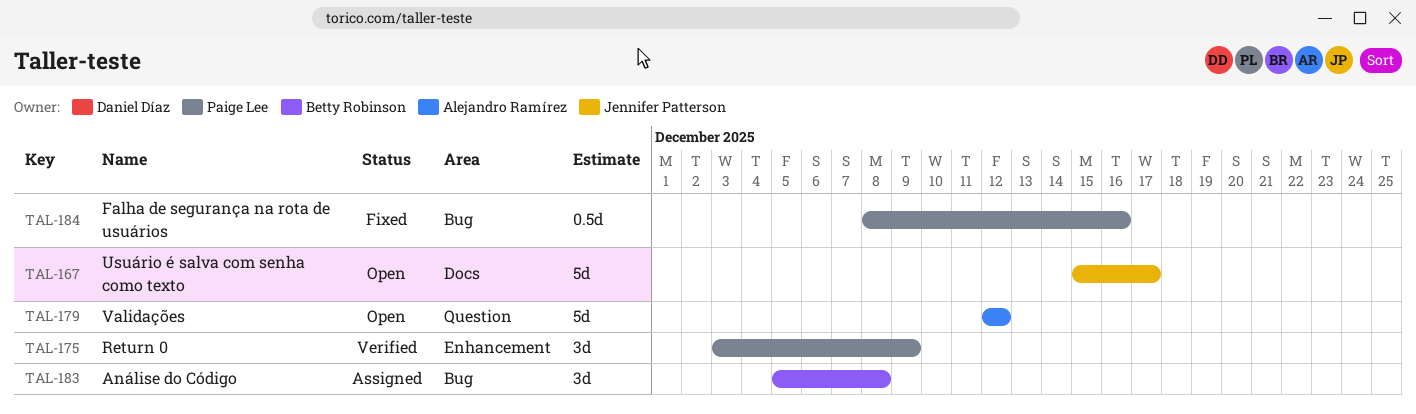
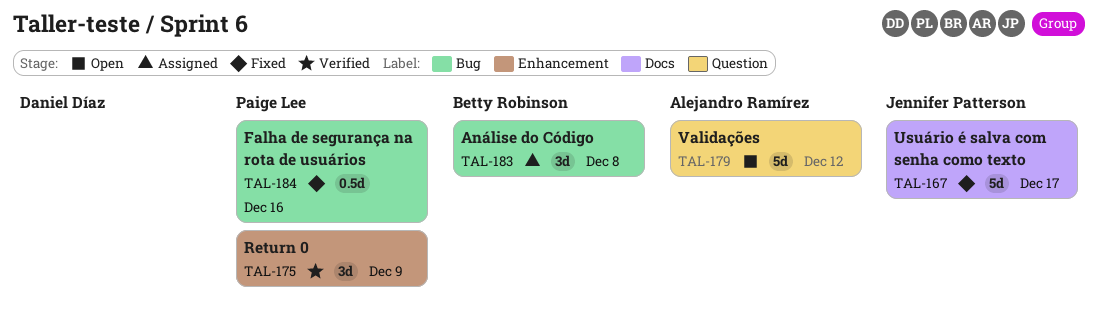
TAL-167, status: Open -> Fixed

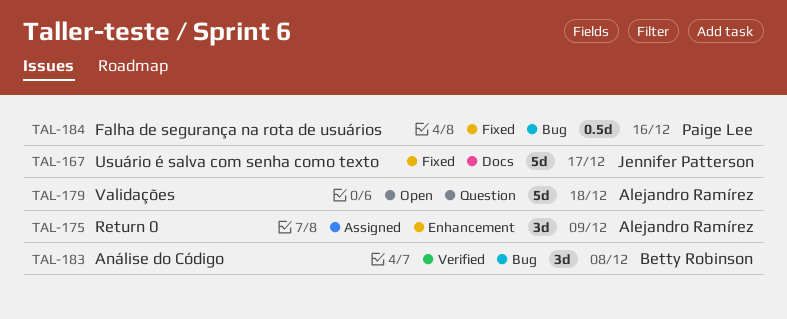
TAL-175, status: Verified -> Assigned
TAL-175, owner: Paige Lee -> Alejandro Ramírez
TAL-179, due: Dec 12 -> Dec 18
TAL-183, status: Assigned -> Verified

